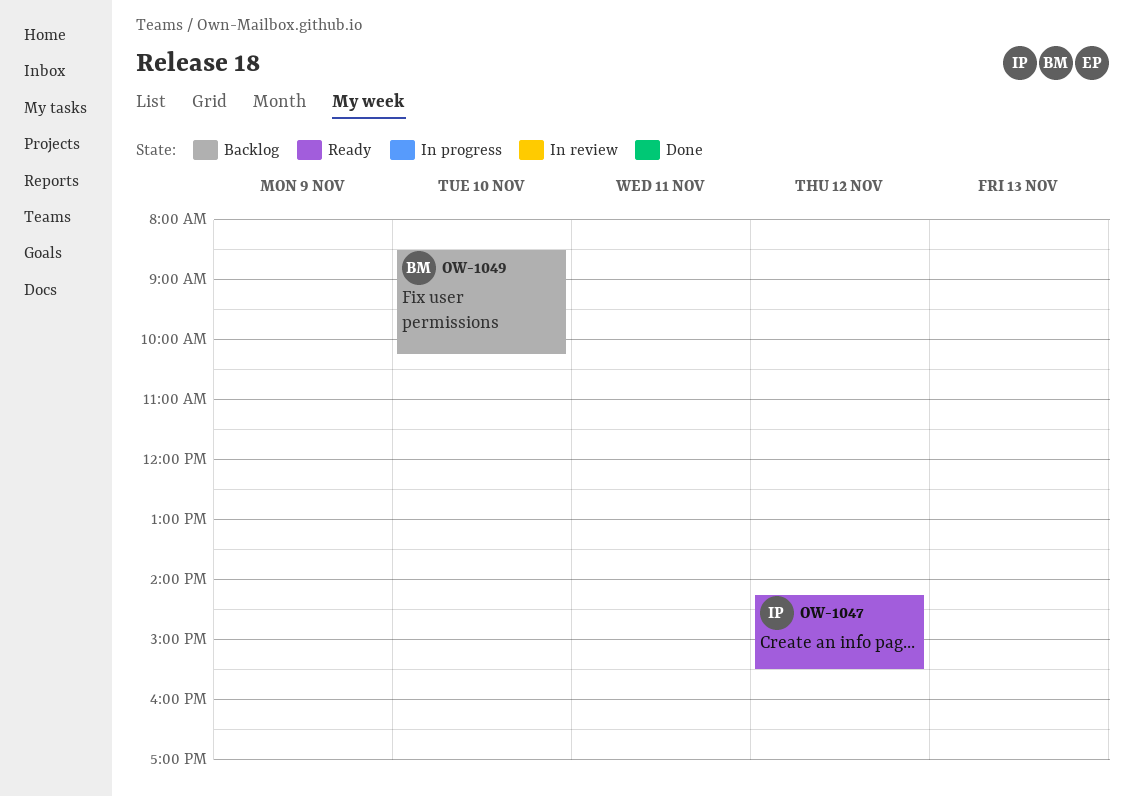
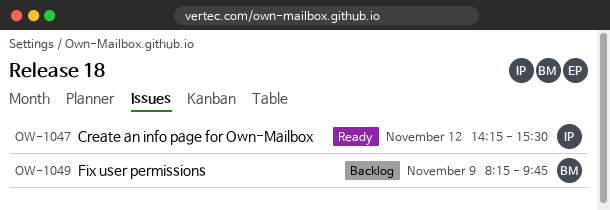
OW-1049, day: Nov 10 -> Nov 9
OW-1049, begins: 08:30 -> 08:15
OW-1049, ends: 10:15 -> 09:45

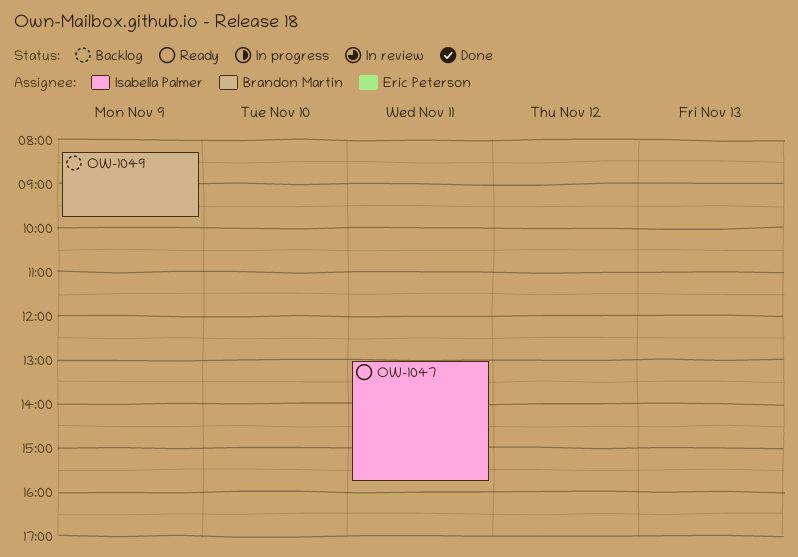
OW-1047, day: Nov 12 -> Nov 11
OW-1047, begins: 14:15 -> 13:00
OW-1047, ends: 15:30 -> 15:45

